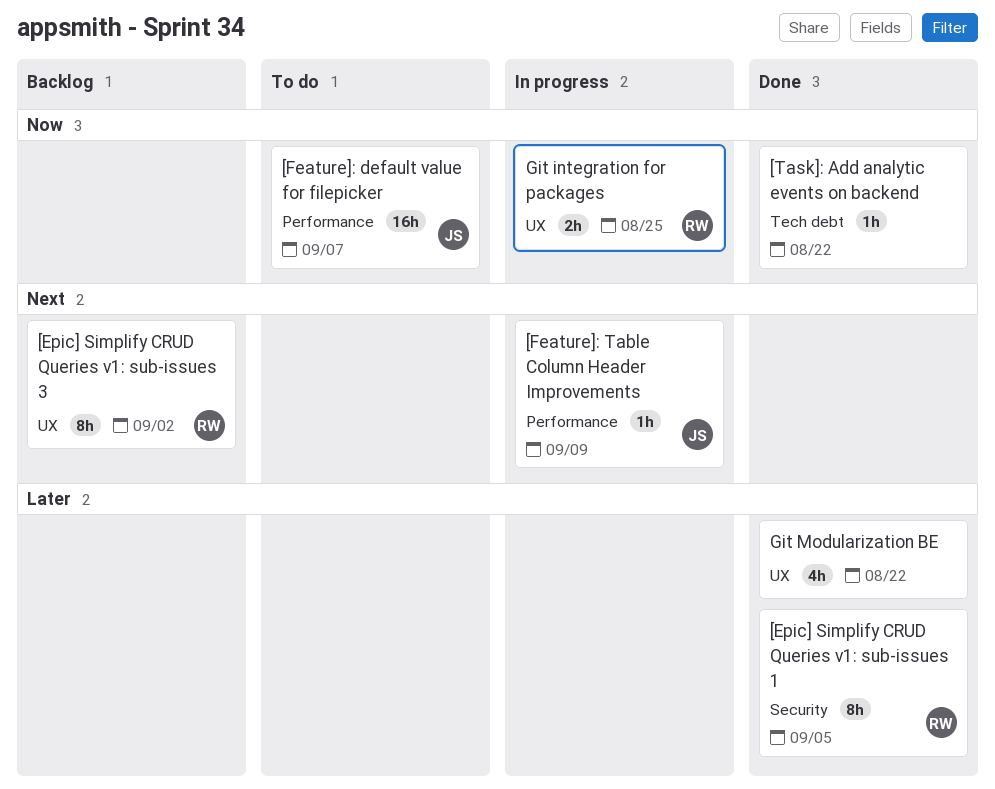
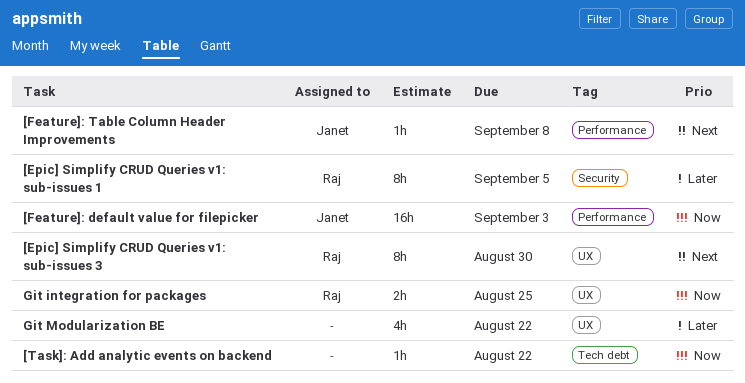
[Epic] Simplify CRUD Queries v1: sub-issues 3, due: Sep 2 -> Aug 30
[Feature]: default value for filepicker, due: Sep 7 -> Sep 3
[Feature]: Table Column Header Improvements, due: Sep 9 -> Sep 8

